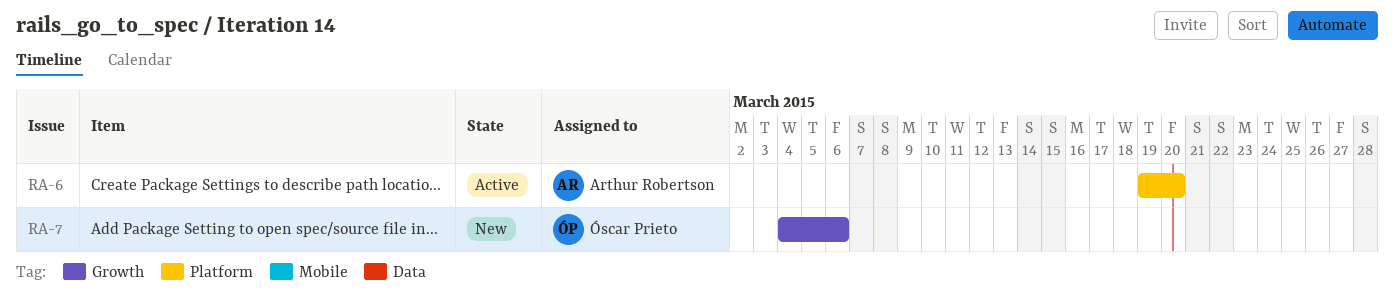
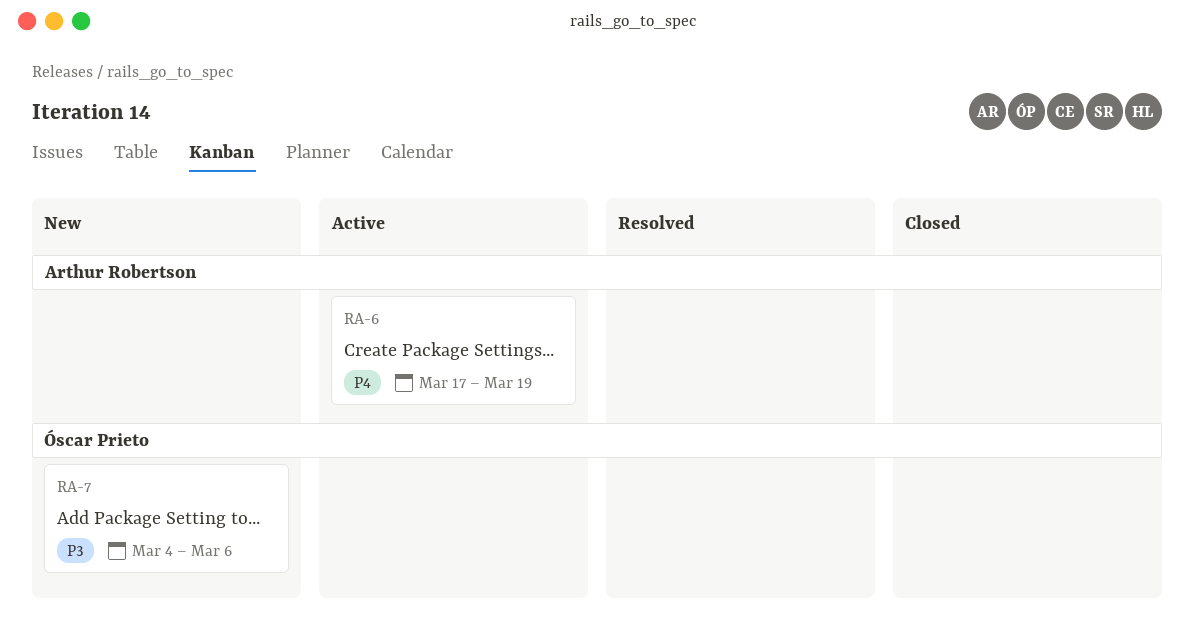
RA-6, start: Mar 19 -> Mar 17
RA-6, due: Mar 20 -> Mar 19

